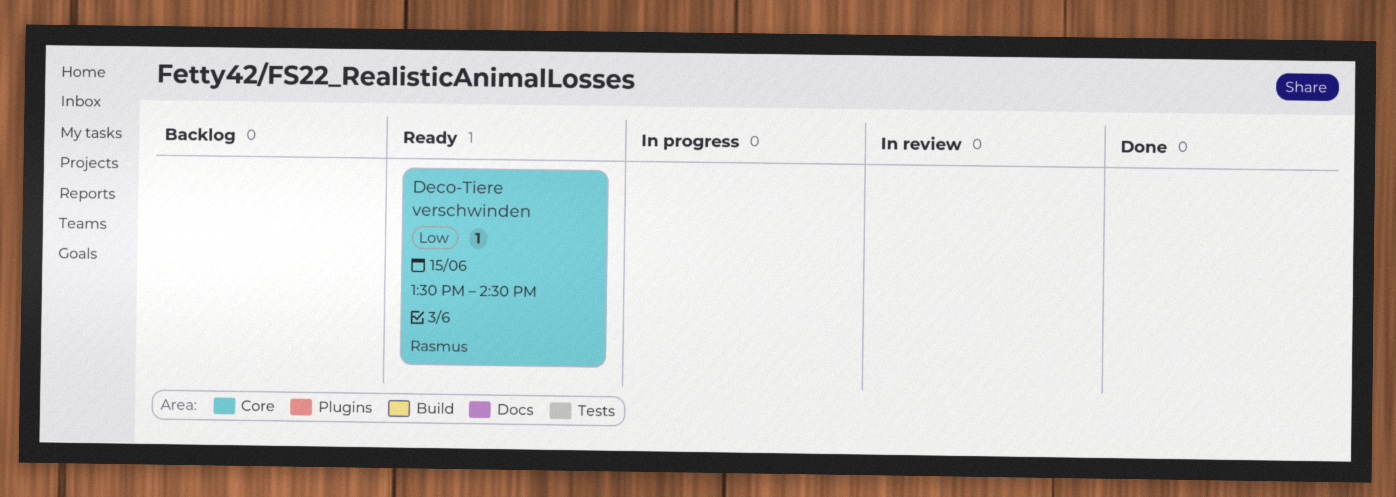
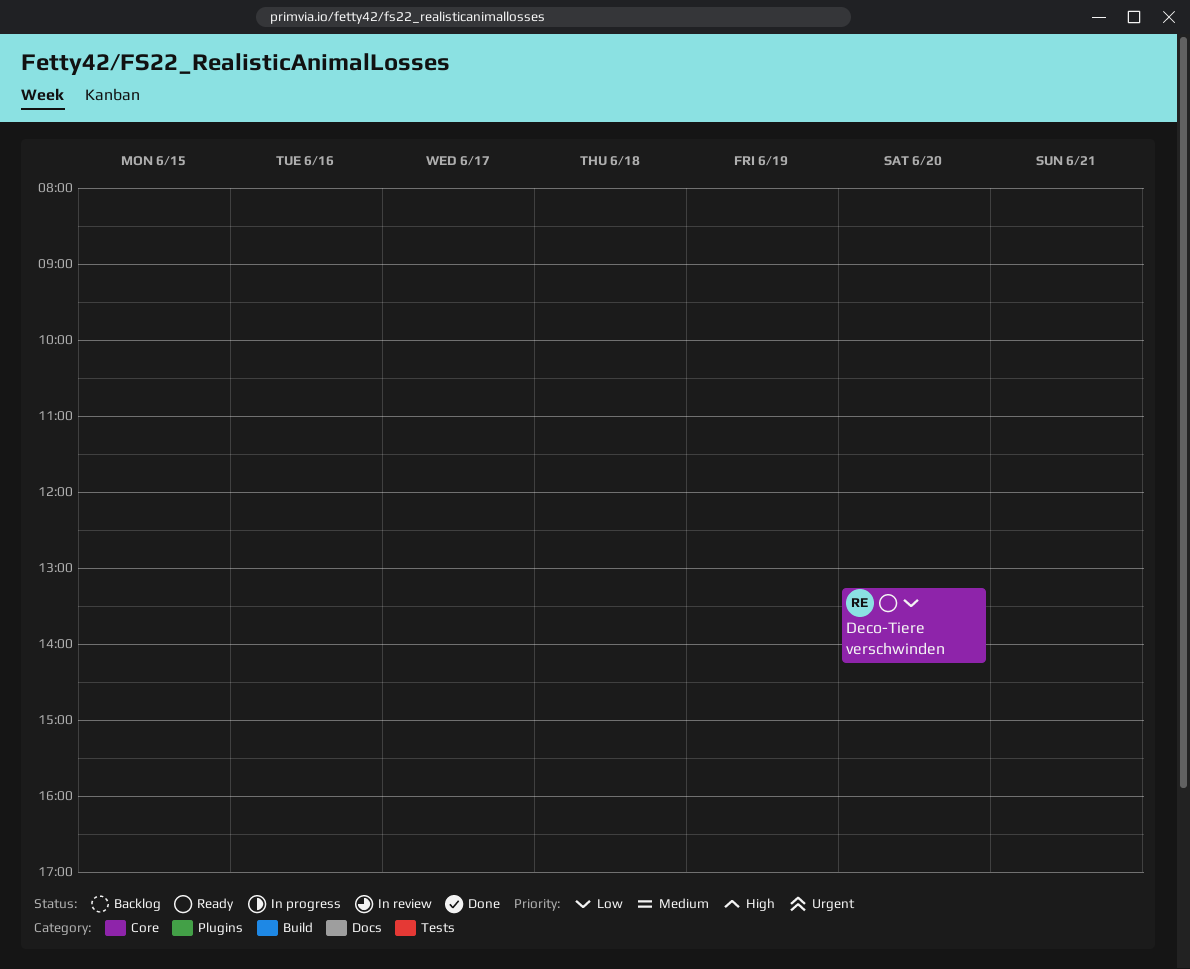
Deco-Tiere verschwinden, day: Jun 15 -> Jun 20
Deco-Tiere verschwinden, begins: 13:30 -> 13:15
Deco-Tiere verschwinden, ends: 14:30 -> 14:15

